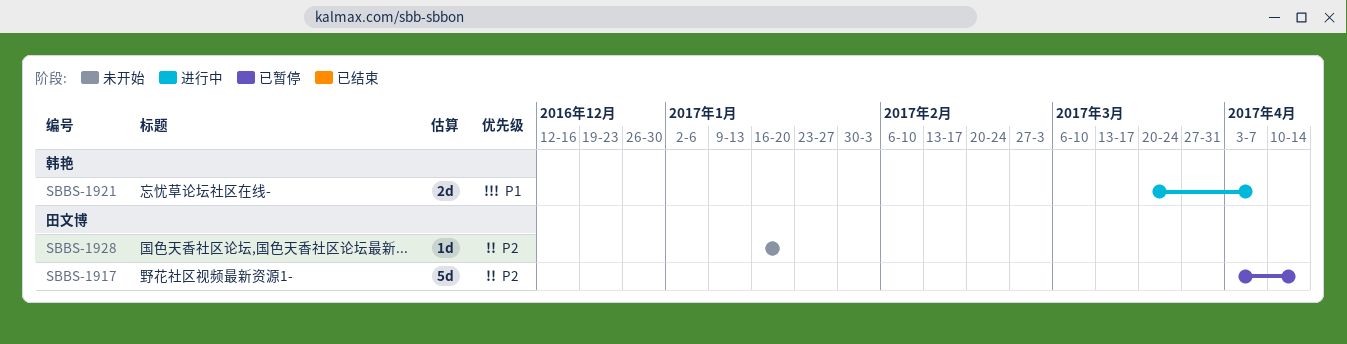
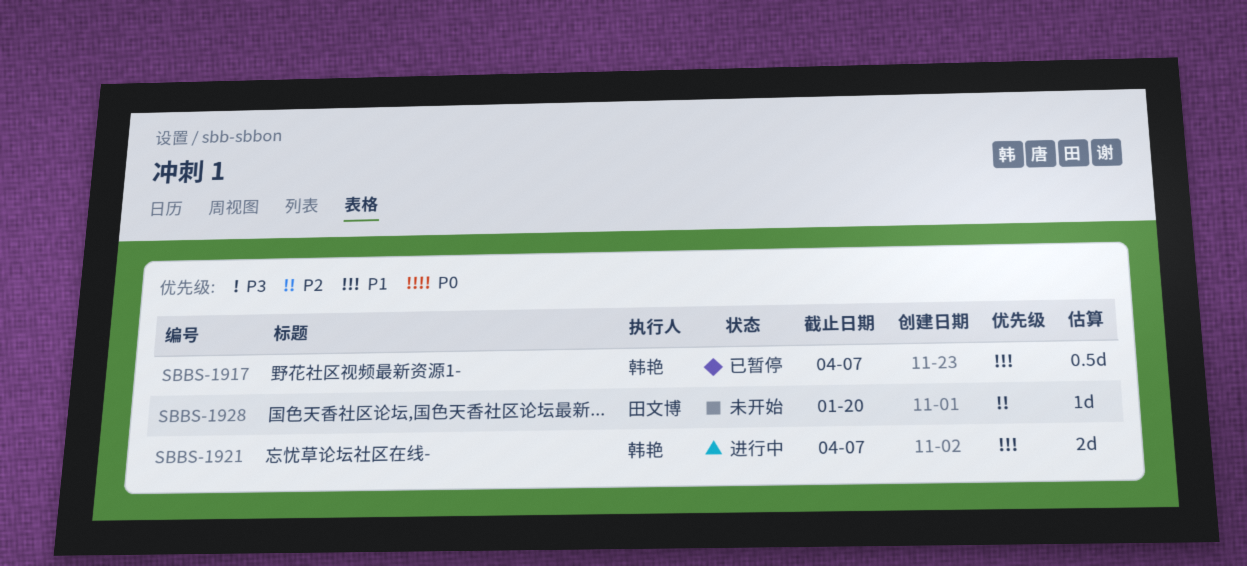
SBBS-1917, owner: 田文博 -> 韩艳
SBBS-1917, priority: P2 -> P1
SBBS-1917, estimate: 5d -> 0.5d
SBBS-1917, due: Apr 14 -> Apr 7

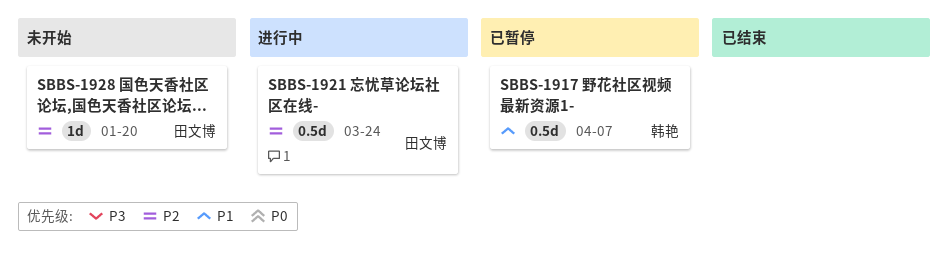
SBBS-1921, owner: 韩艳 -> 田文博
SBBS-1921, priority: P1 -> P2
SBBS-1921, estimate: 2d -> 0.5d
SBBS-1921, due: Apr 7 -> Mar 24

